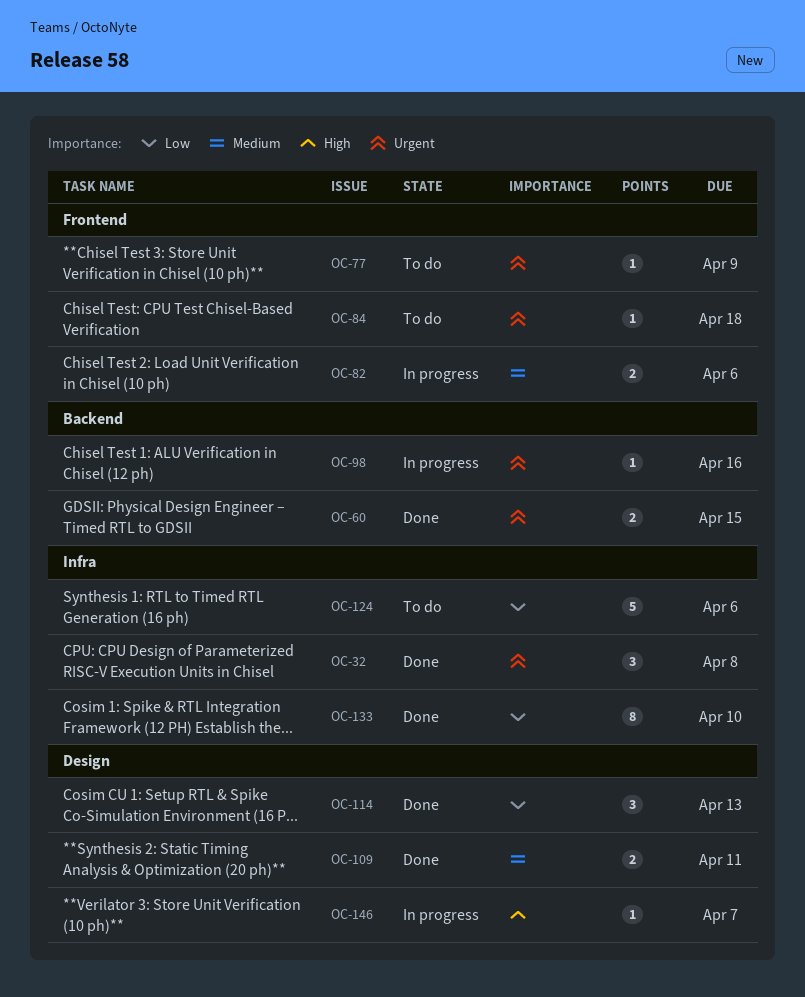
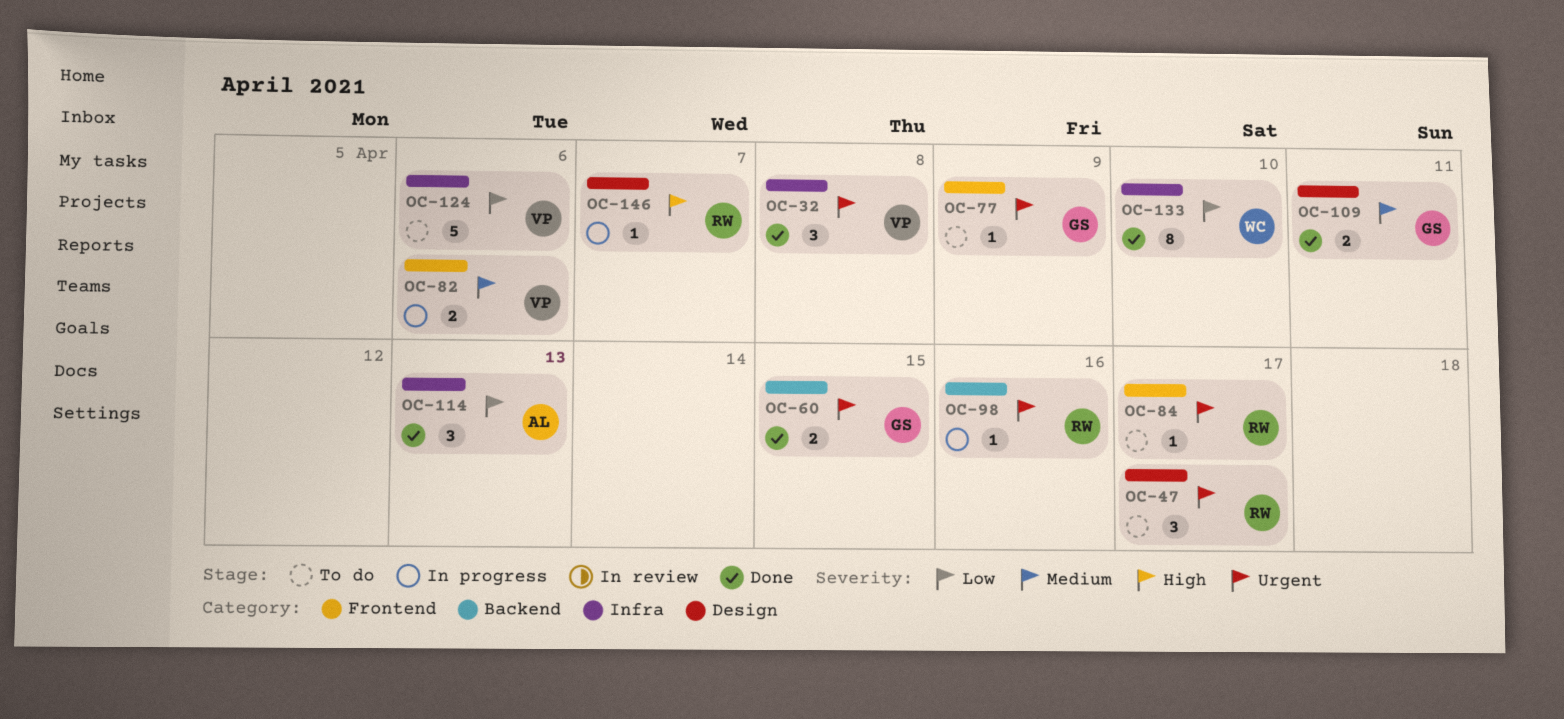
OC-47: none -> present
OC-84, due: Apr 18 -> Apr 17
OC-114, label: Design -> Infra

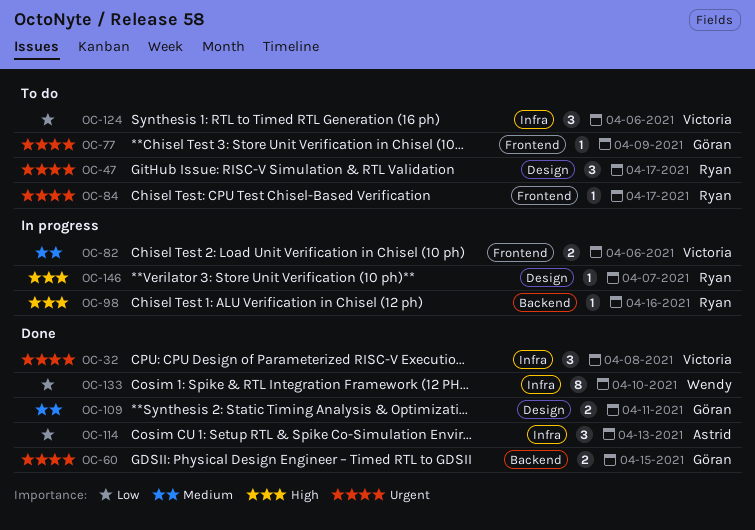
OC-98, priority: Urgent -> High
OC-124, estimate: 5 -> 3

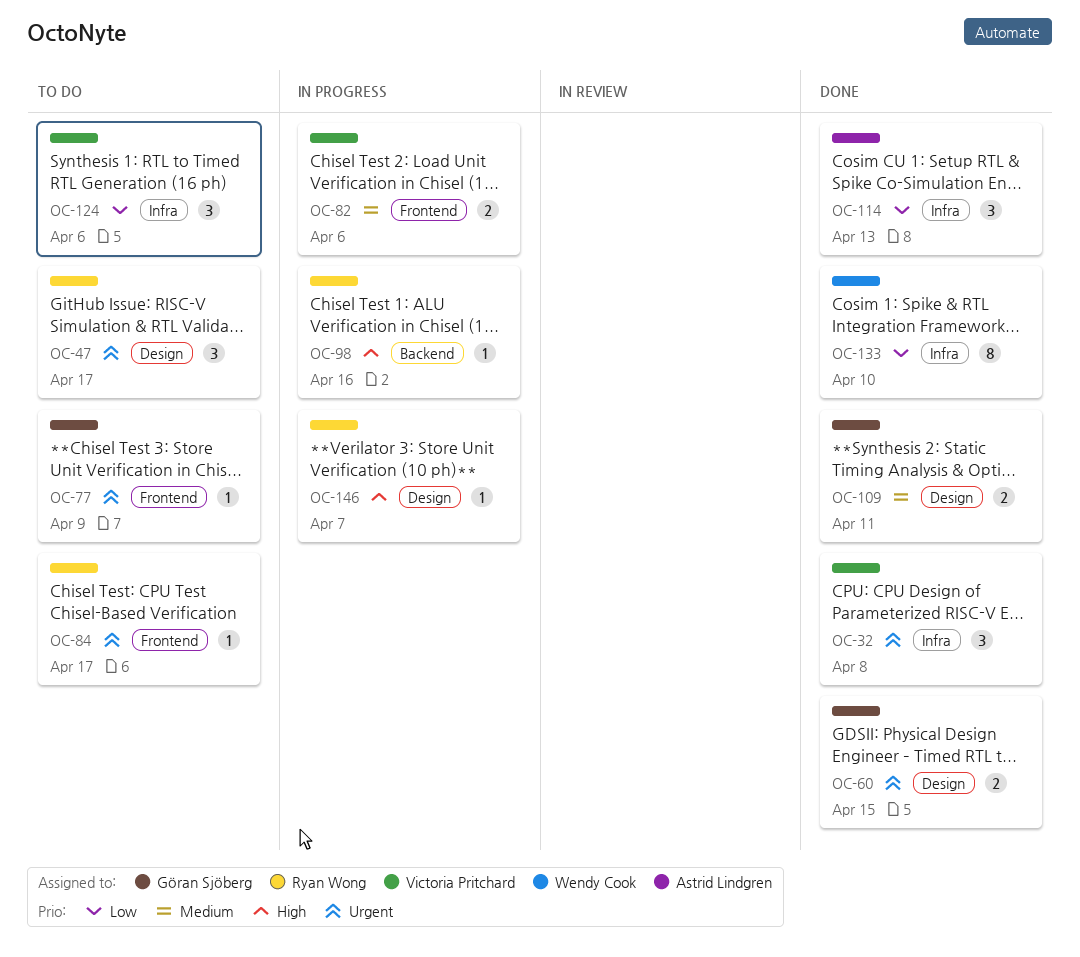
OC-60, label: Backend -> Design

